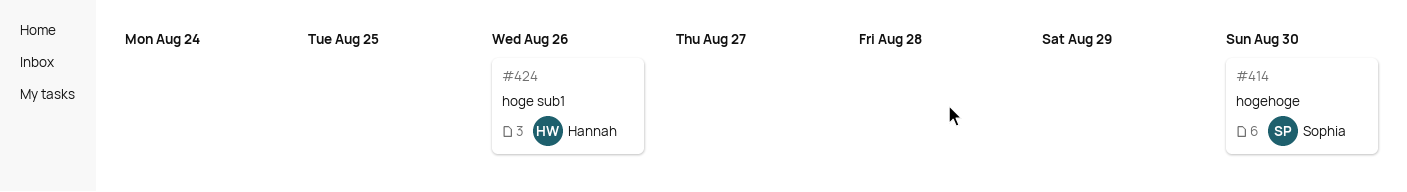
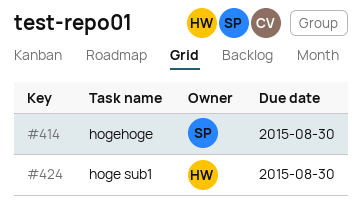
#424, due: Aug 26 -> Aug 30

